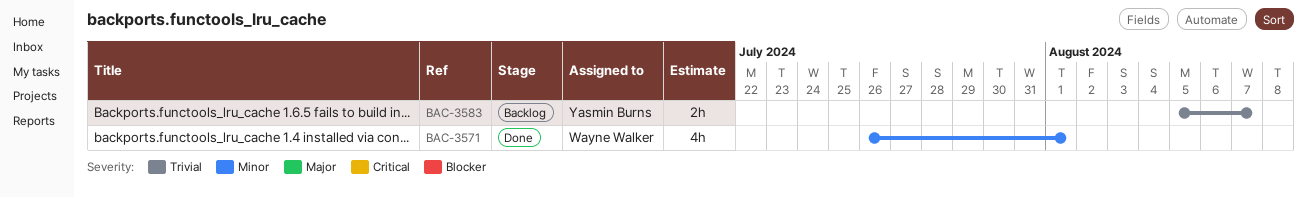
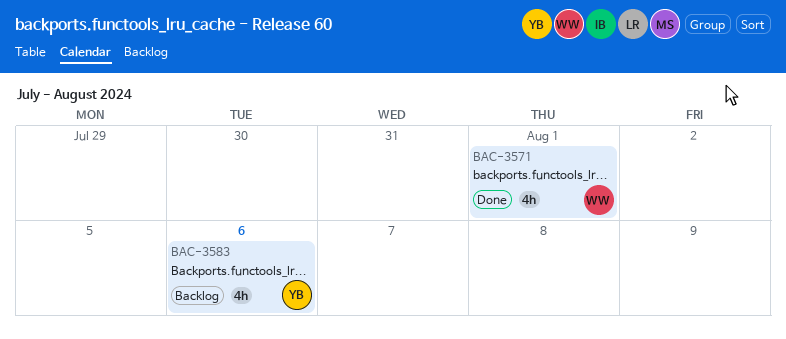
BAC-3583, estimate: 2h -> 4h
BAC-3583, due: Aug 7 -> Aug 6

